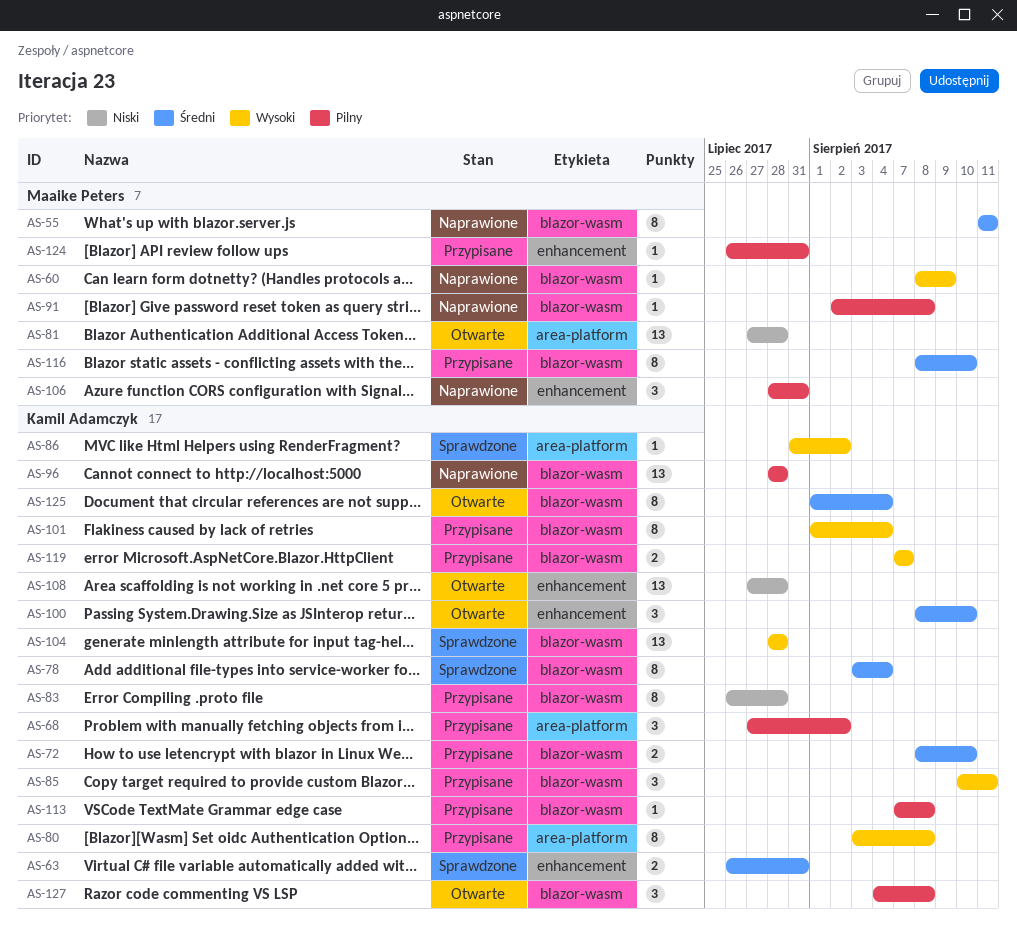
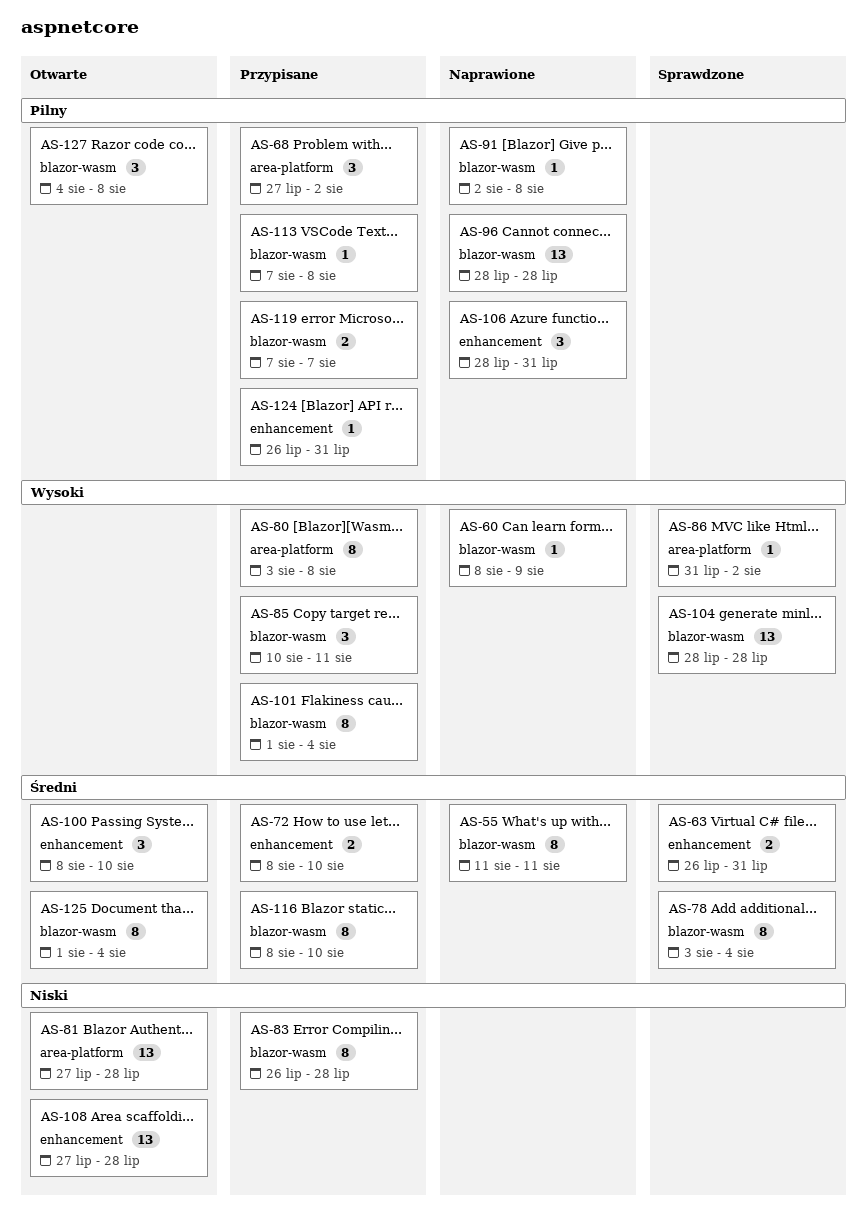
AS-72, label: blazor-wasm -> enhancement
AS-119, priority: Wysoki -> Pilny

